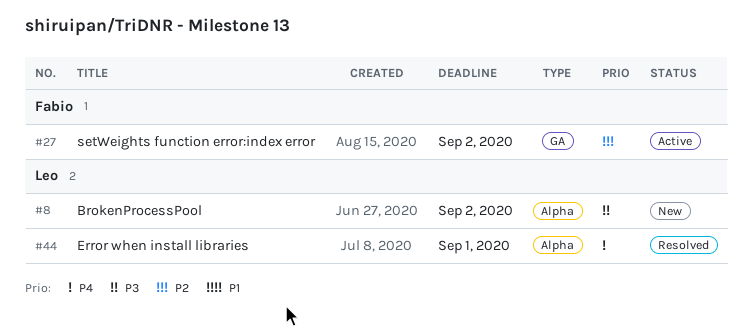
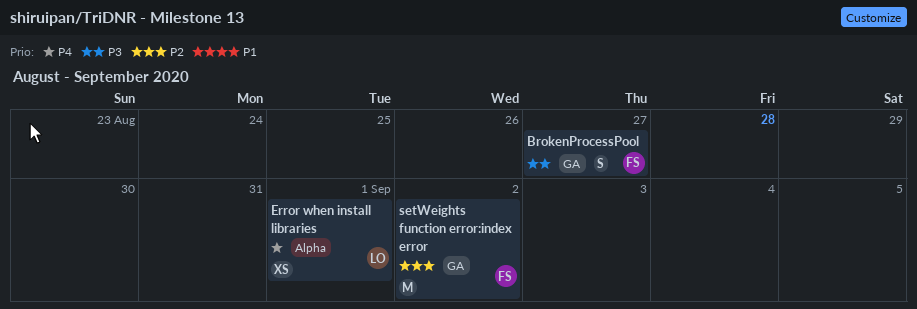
BrokenProcessPool, owner: Leo -> Fabio
BrokenProcessPool, label: Alpha -> GA
BrokenProcessPool, due: Sep 2 -> Aug 27

